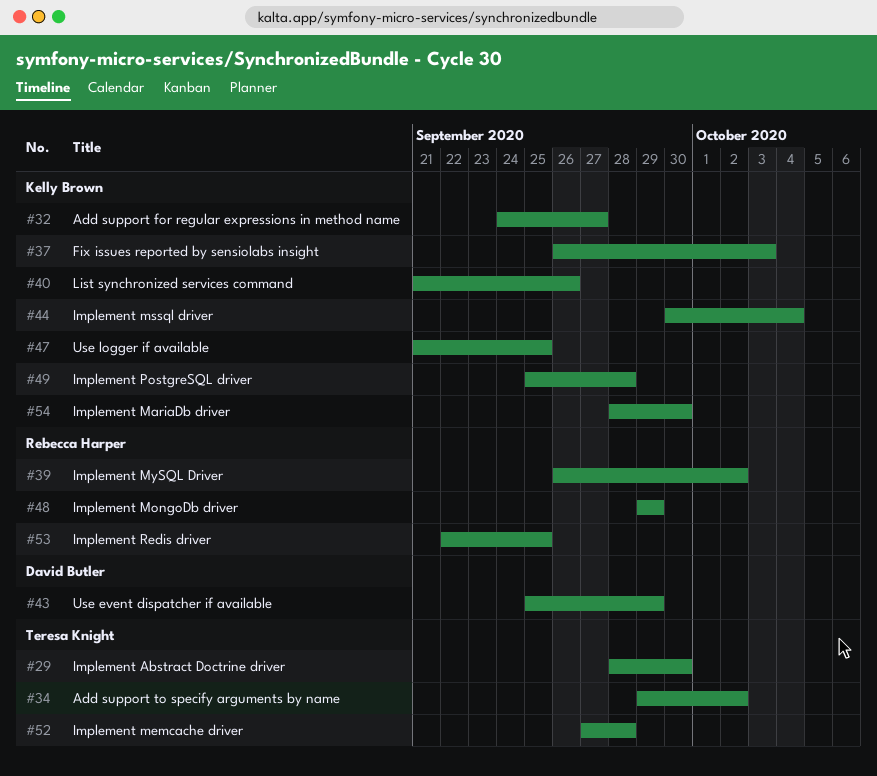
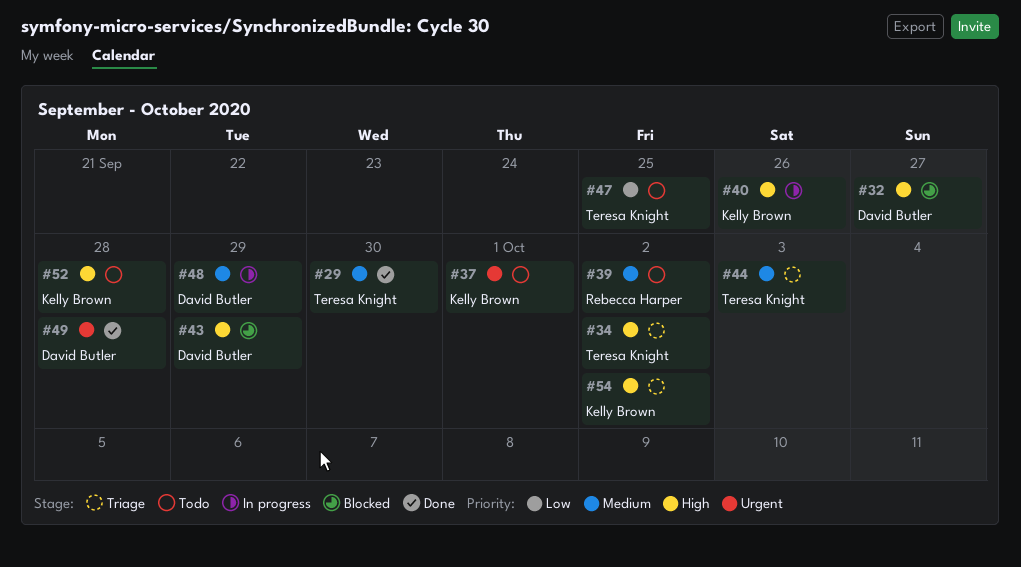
#32, owner: Kelly Brown -> David Butler
#37, due: Oct 3 -> Oct 1
#44, owner: Kelly Brown -> Teresa Knight
#44, due: Oct 4 -> Oct 3
#47, owner: Kelly Brown -> Teresa Knight
#48, owner: Rebecca Harper -> David Butler
#49, owner: Kelly Brown -> David Butler
#52, owner: Teresa Knight -> Kelly Brown
#53: present -> none
#54, due: Sep 30 -> Oct 2

